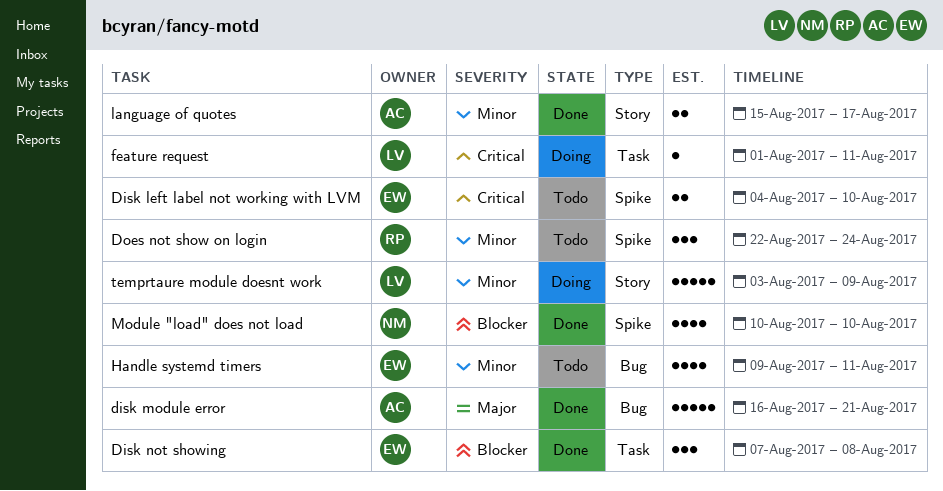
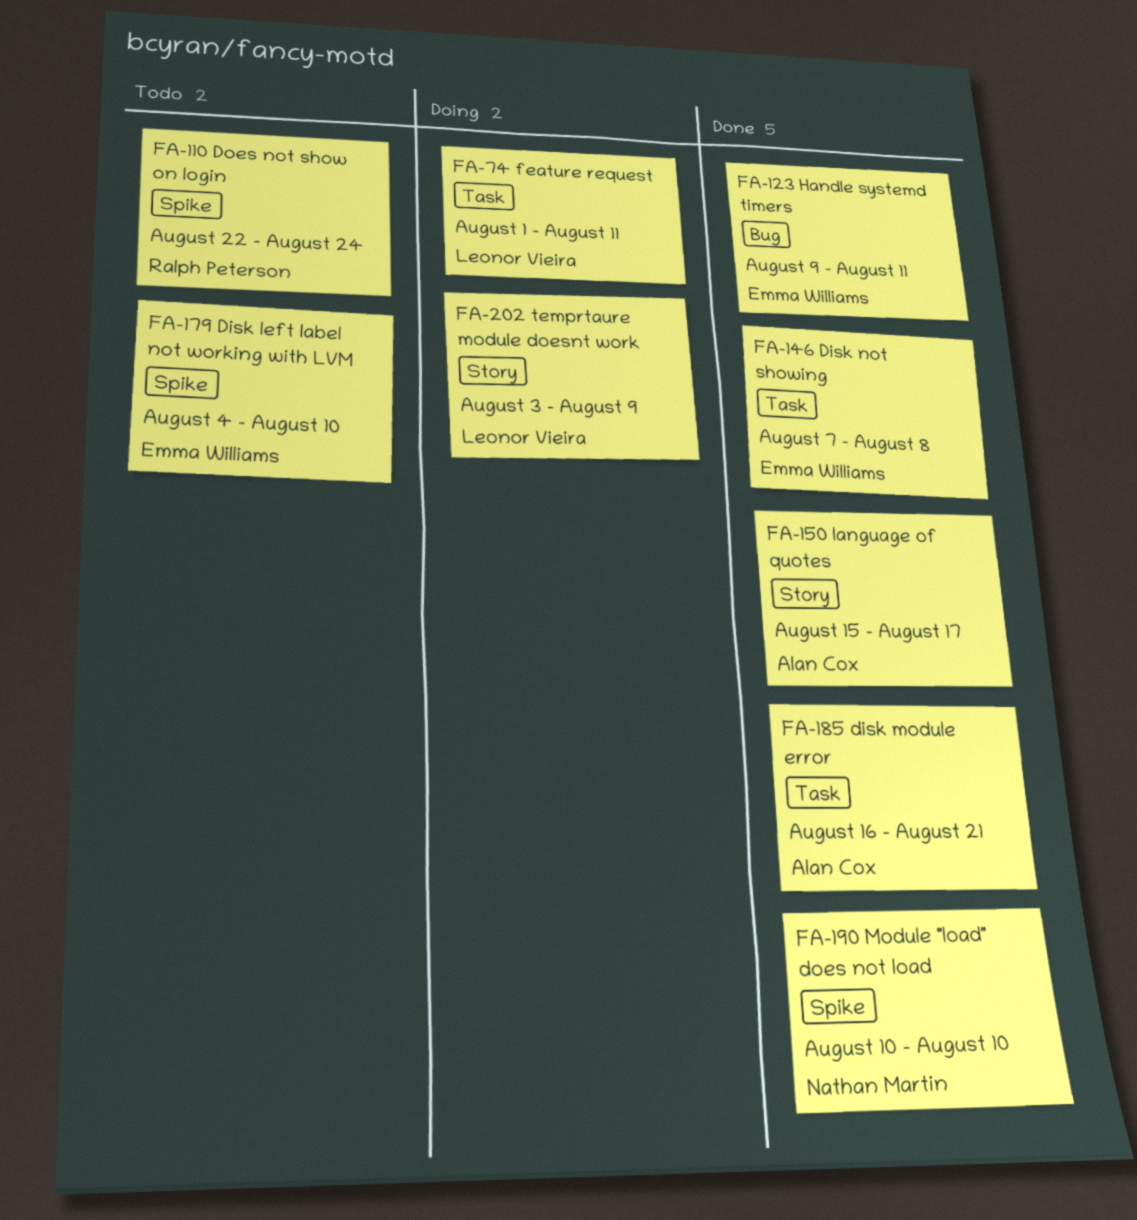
disk module error, label: Bug -> Task
Handle systemd timers, status: Todo -> Done

